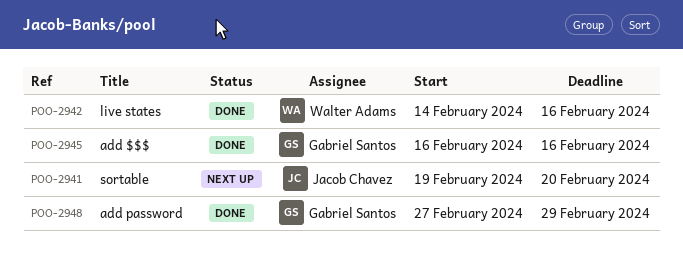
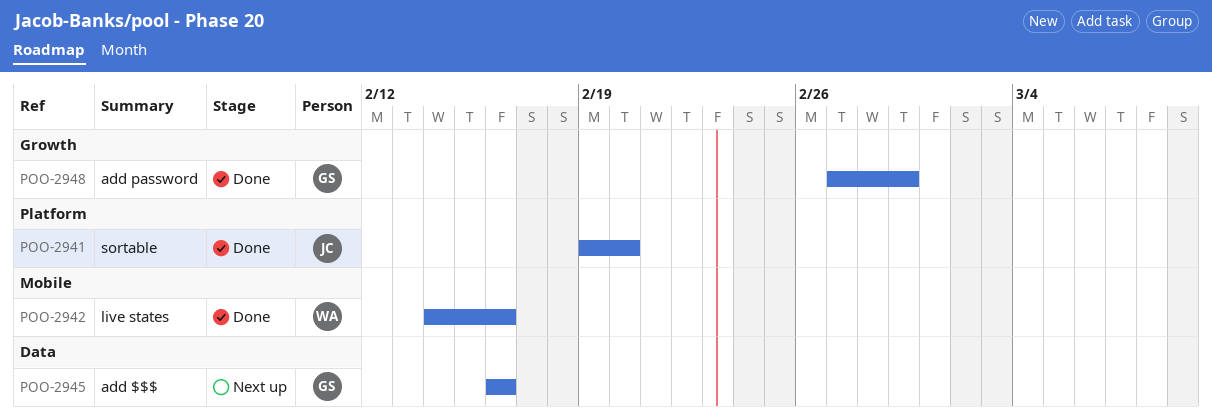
POO-2941, status: Next up -> Done
POO-2945, status: Done -> Next up

